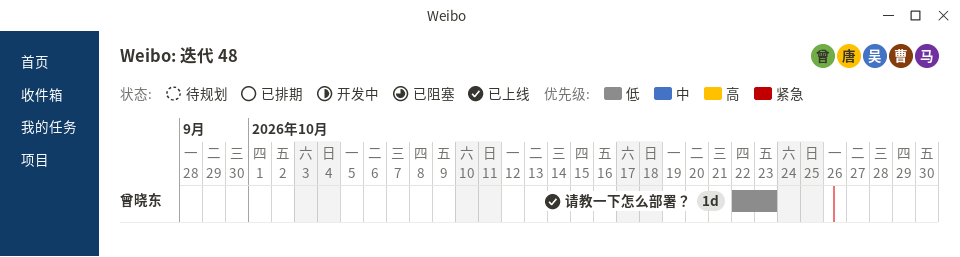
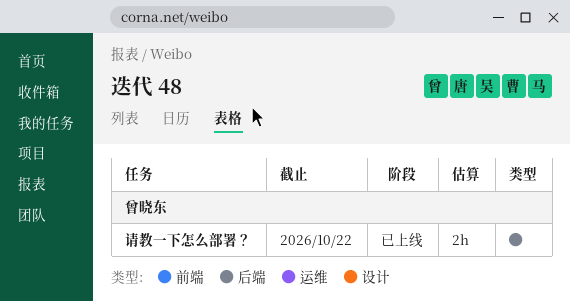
请教一下怎么部署？, estimate: 1d -> 2h
请教一下怎么部署？, due: Oct 23 -> Oct 22

